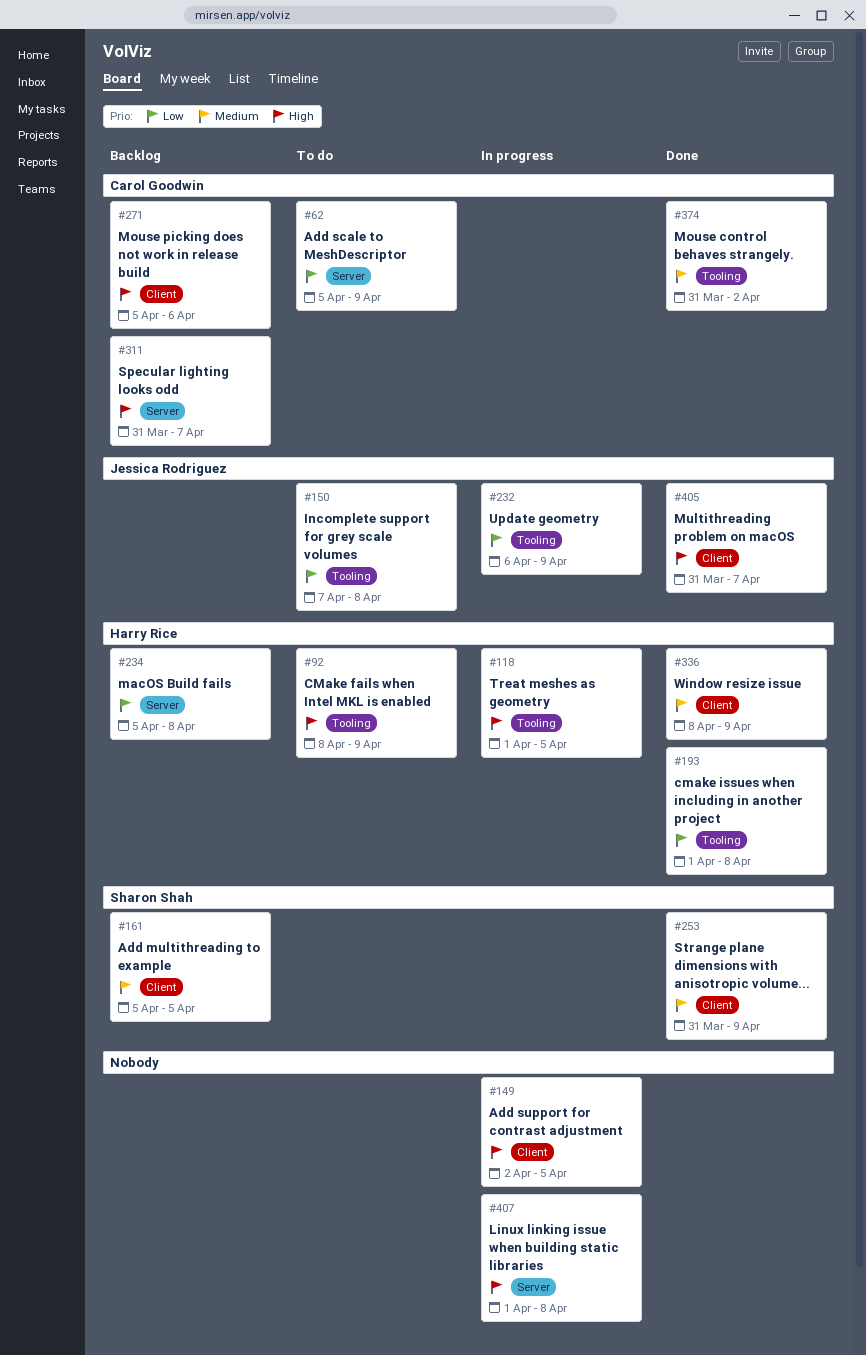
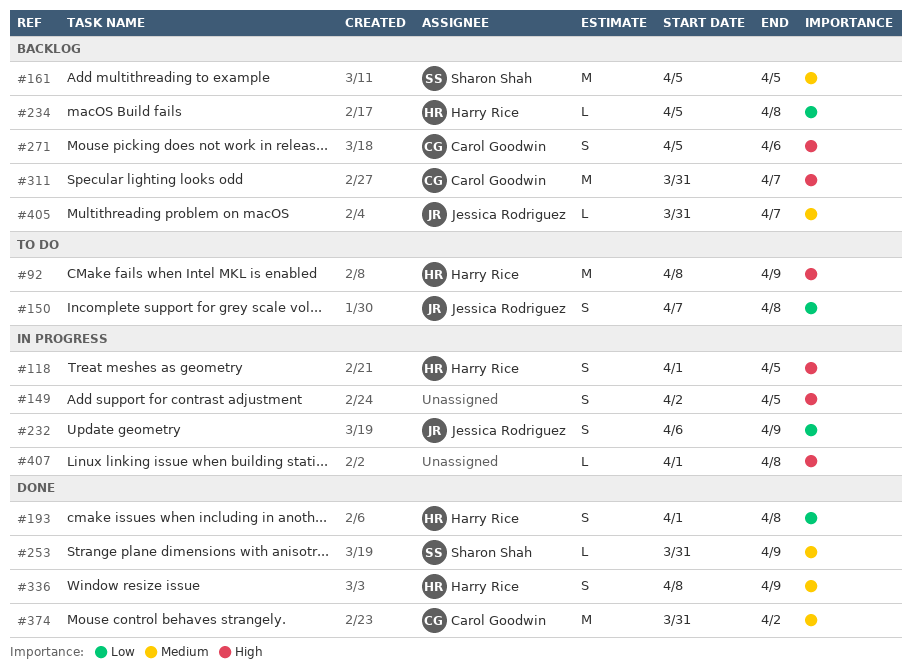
#62: present -> none
#405, status: Done -> Backlog
#405, priority: High -> Medium

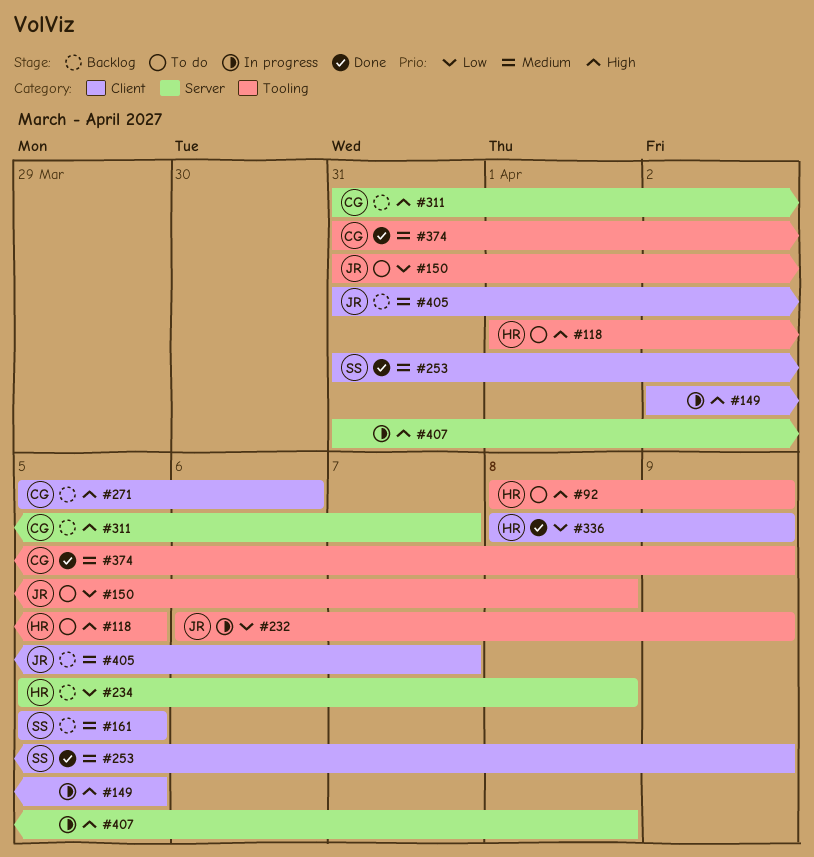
#118, status: In progress -> To do
#150, start: Apr 7 -> Mar 31
#193: present -> none
#336, priority: Medium -> Low
#374, due: Apr 2 -> Apr 9
#407, start: Apr 1 -> Mar 31

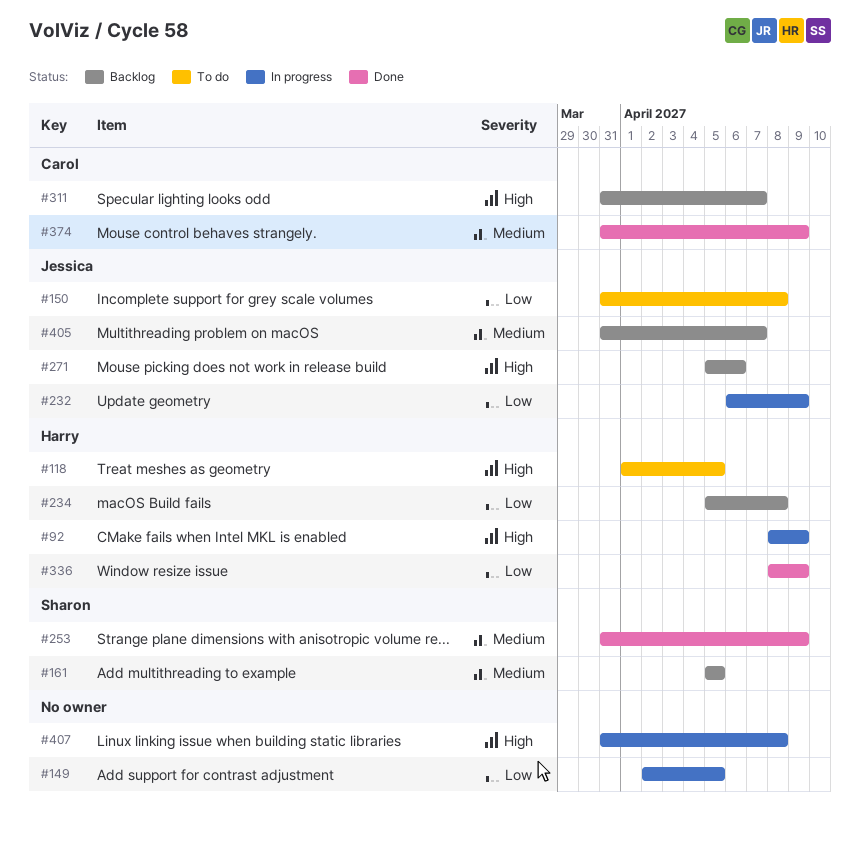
#92, status: To do -> In progress
#149, priority: High -> Low
#271, owner: Carol -> Jessica

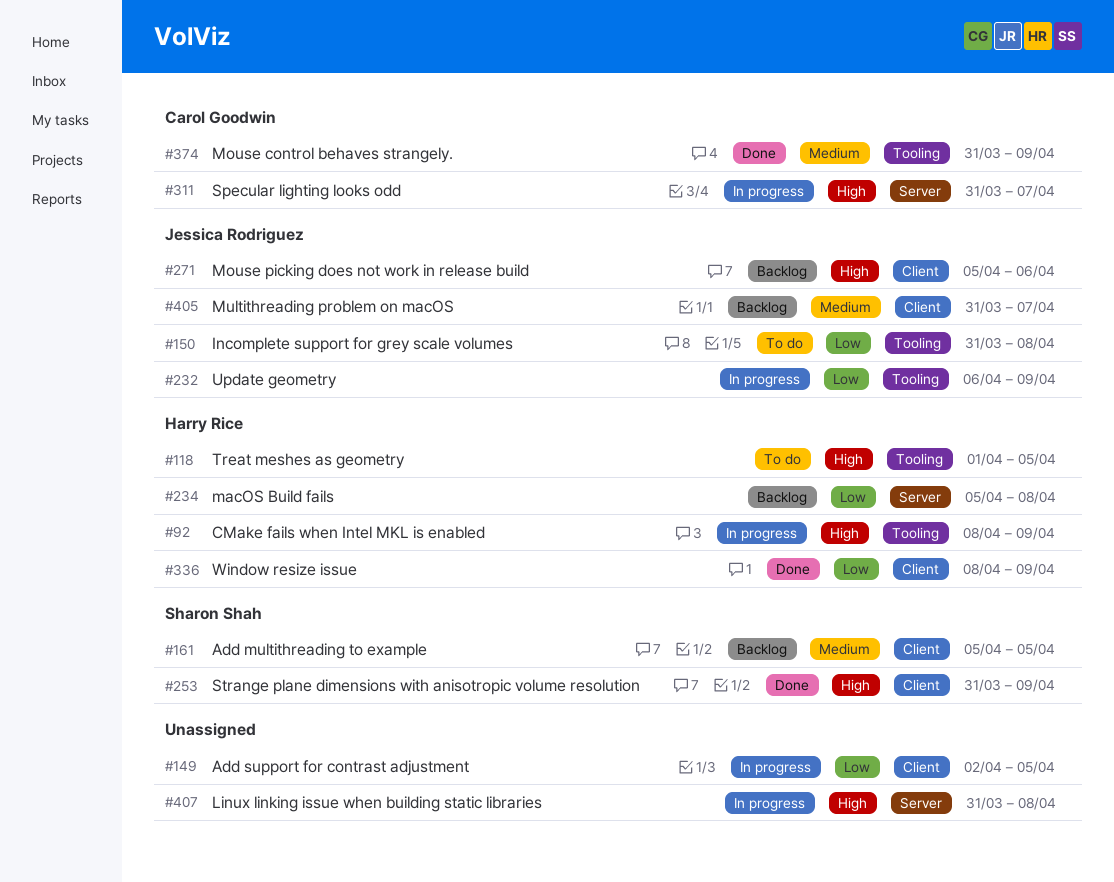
#253, priority: Medium -> High
#311, status: Backlog -> In progress

